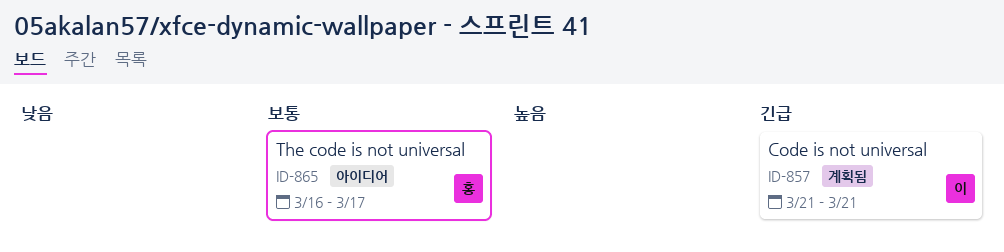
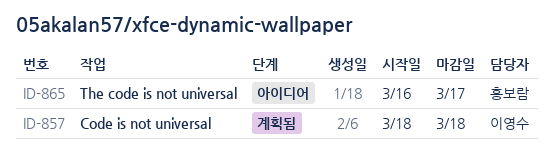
ID-857, start: Mar 21 -> Mar 18
ID-857, due: Mar 21 -> Mar 18

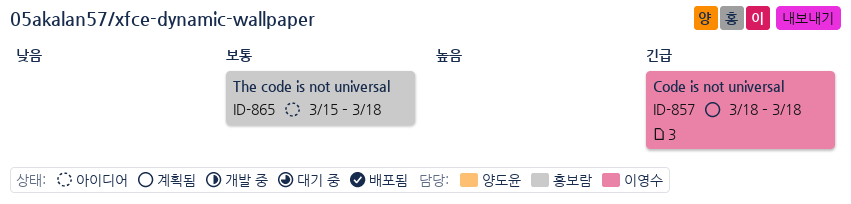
ID-865, start: Mar 16 -> Mar 15
ID-865, due: Mar 17 -> Mar 18

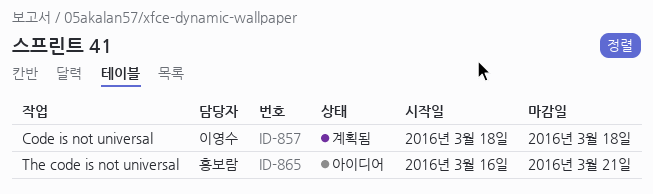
ID-865, start: Mar 15 -> Mar 16
ID-865, due: Mar 18 -> Mar 21

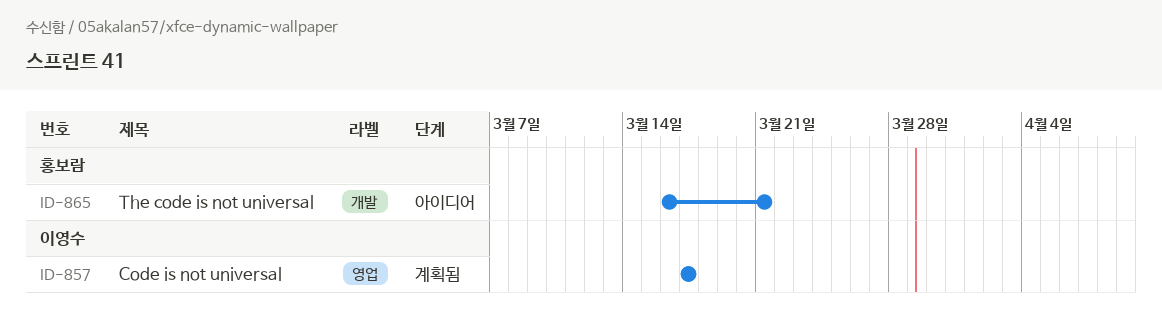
ID-857, start: Mar 18 -> Mar 17
ID-857, due: Mar 18 -> Mar 17

